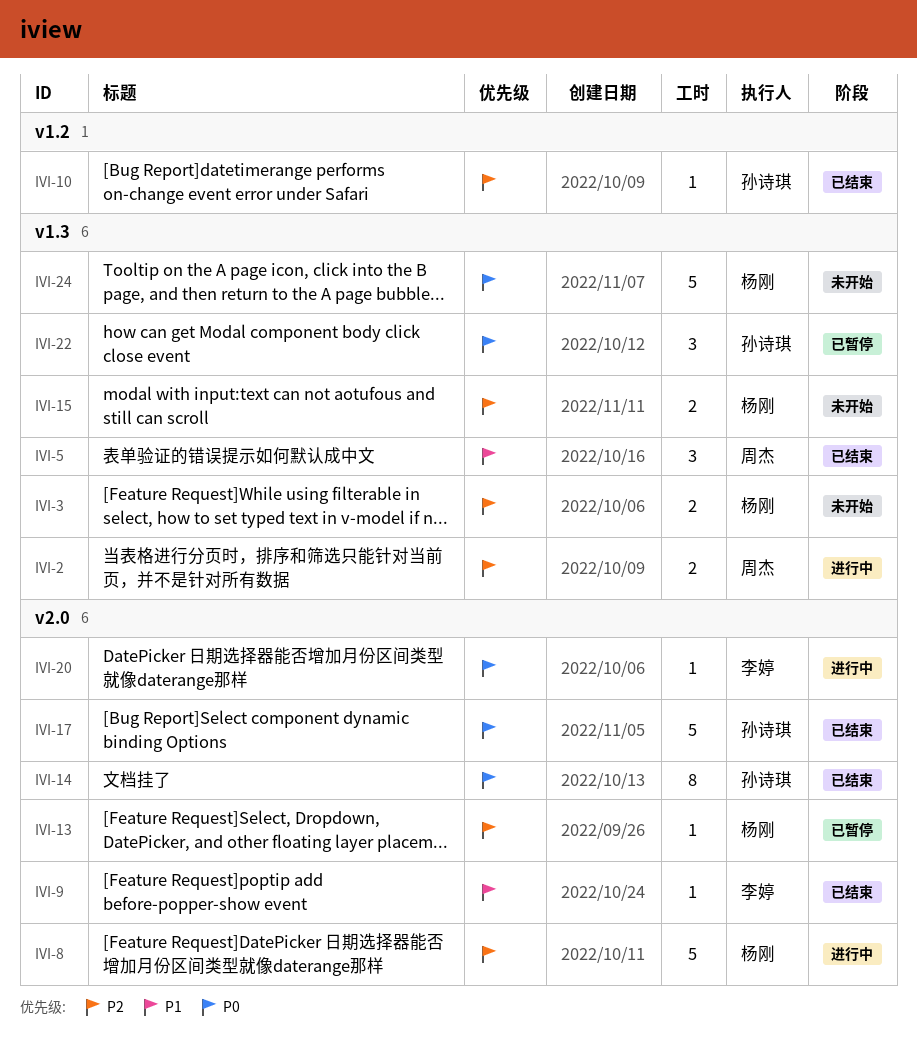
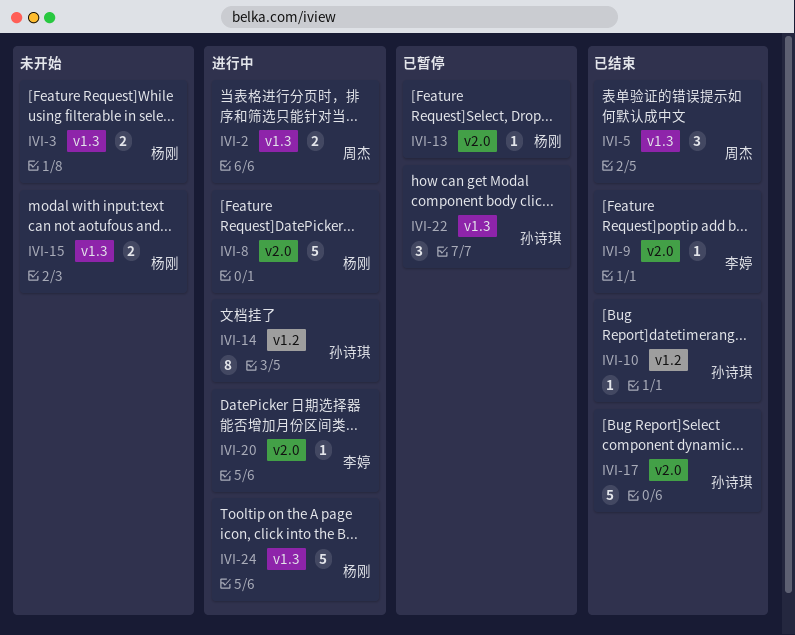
IVI-14, status: 已结束 -> 进行中
IVI-14, label: v2.0 -> v1.2
IVI-24, status: 未开始 -> 进行中

